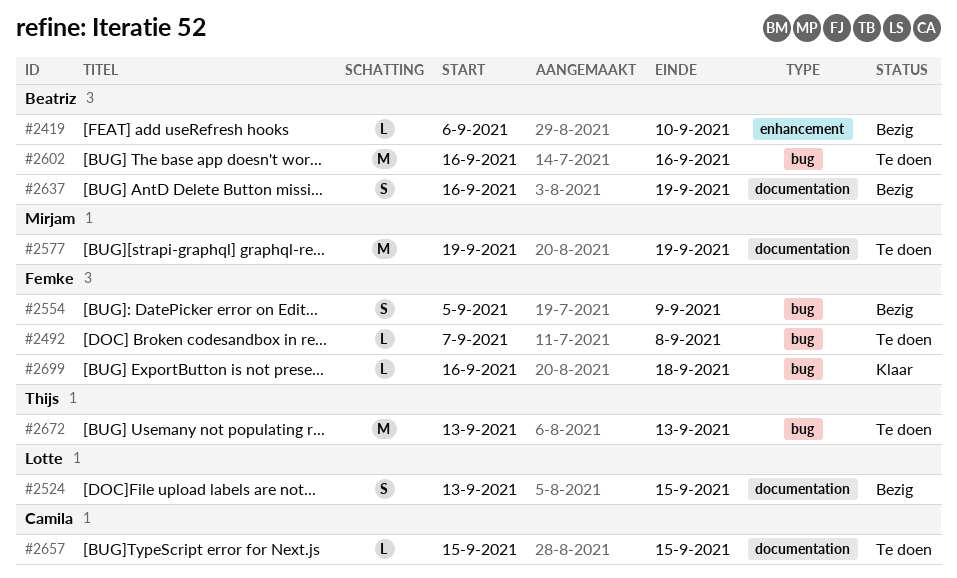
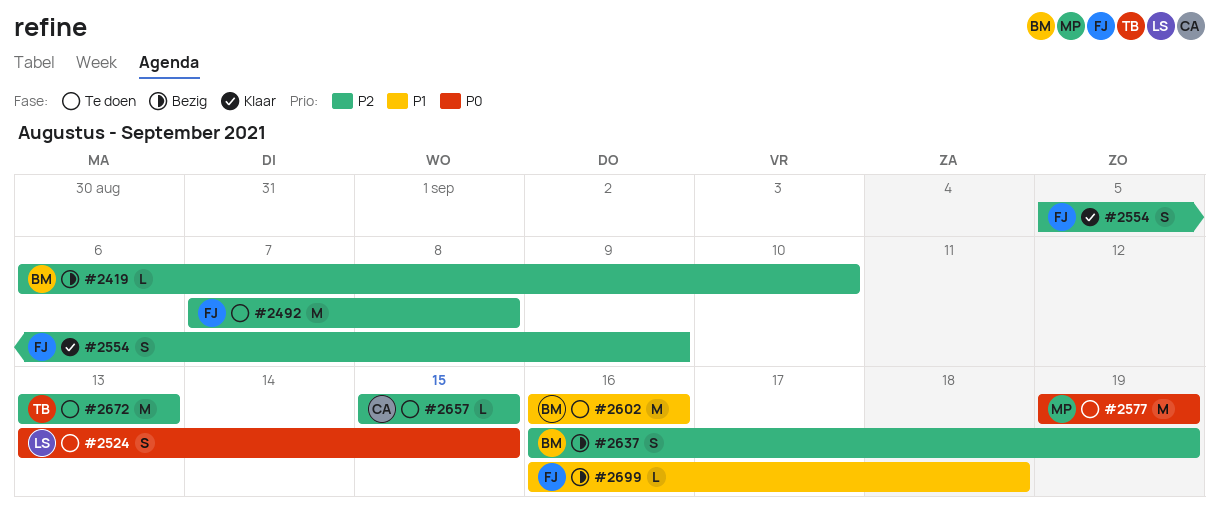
#2492, estimate: L -> M
#2524, status: Bezig -> Te doen
#2554, status: Bezig -> Klaar
#2699, status: Klaar -> Bezig

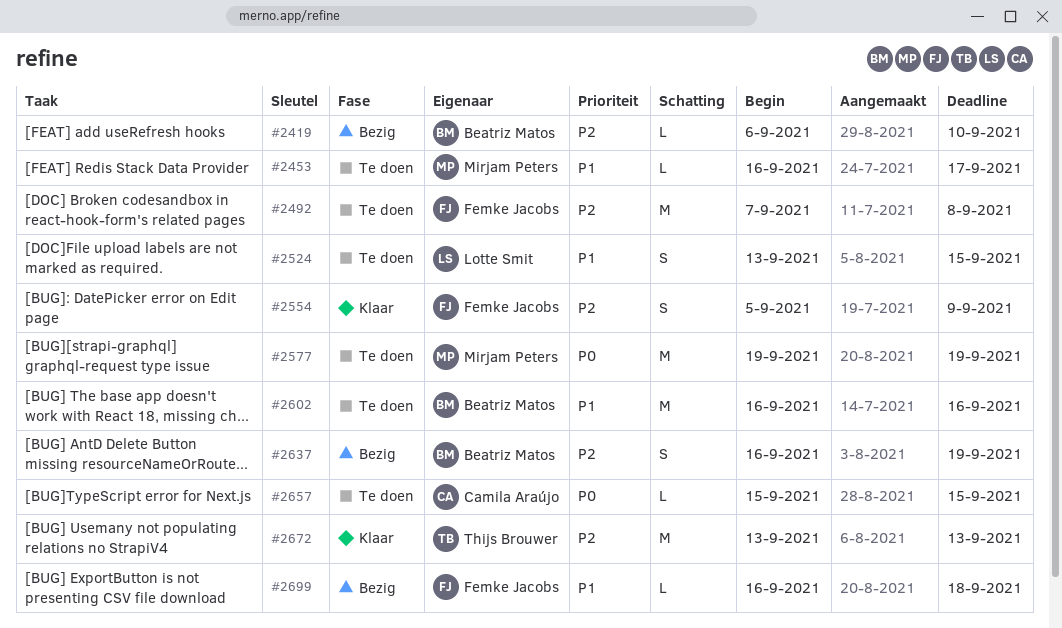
#2453: none -> present
#2524, priority: P0 -> P1
#2657, priority: P2 -> P0
#2672, status: Te doen -> Klaar

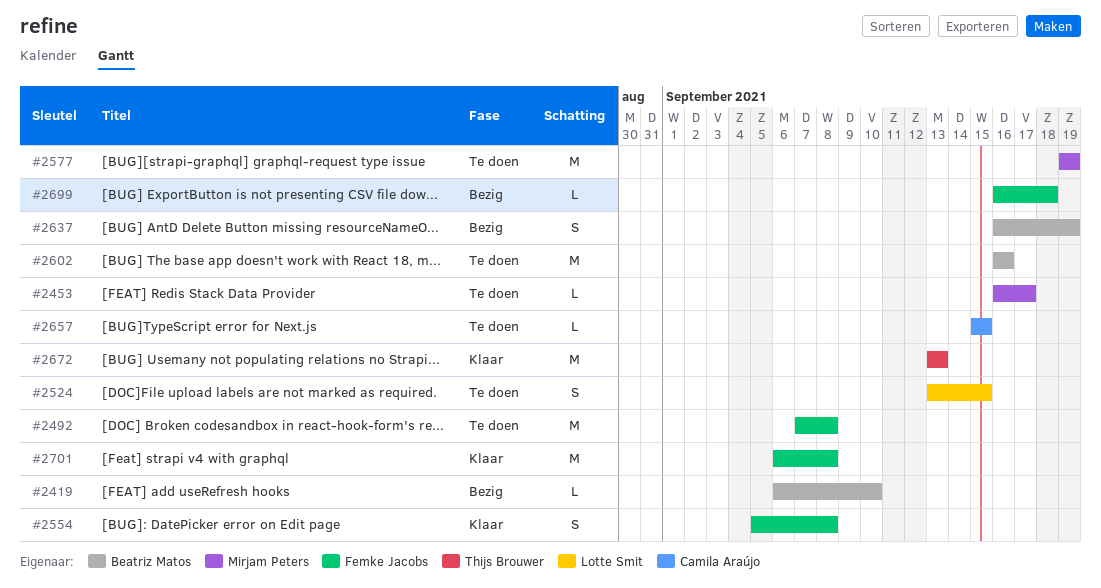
#2554, due: Sep 9 -> Sep 8
#2701: none -> present

